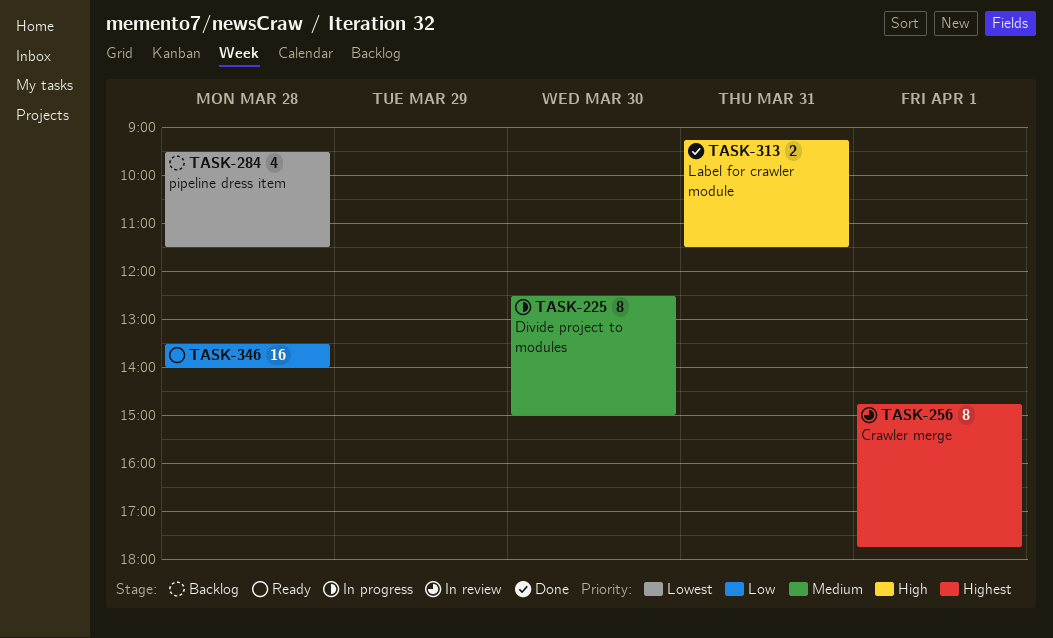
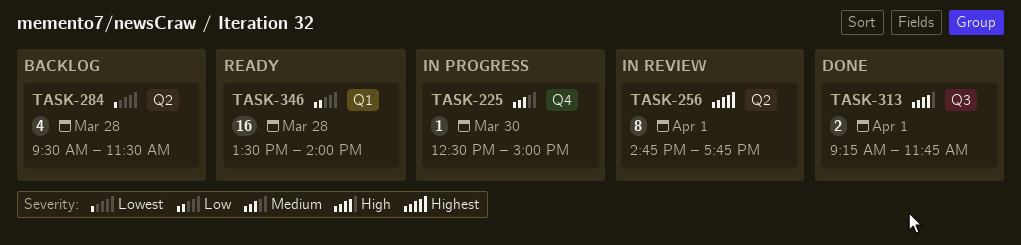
TASK-225, estimate: 8 -> 1
TASK-313, day: Mar 31 -> Apr 1
TASK-313, ends: 11:30 -> 11:45

